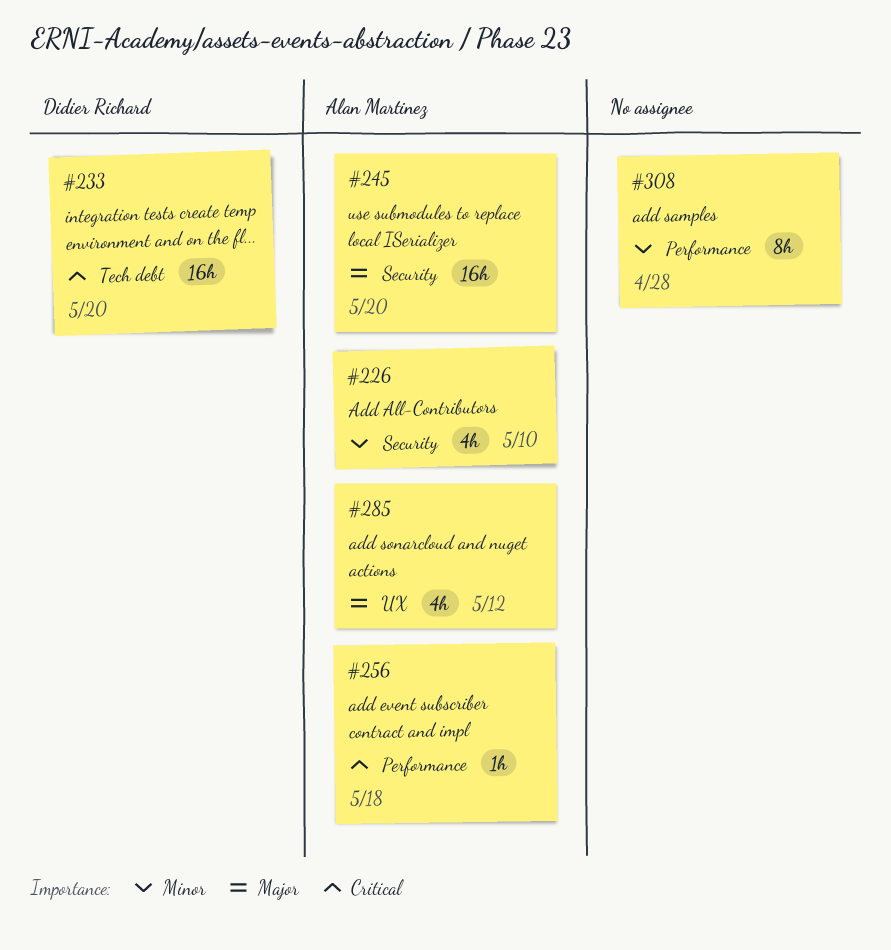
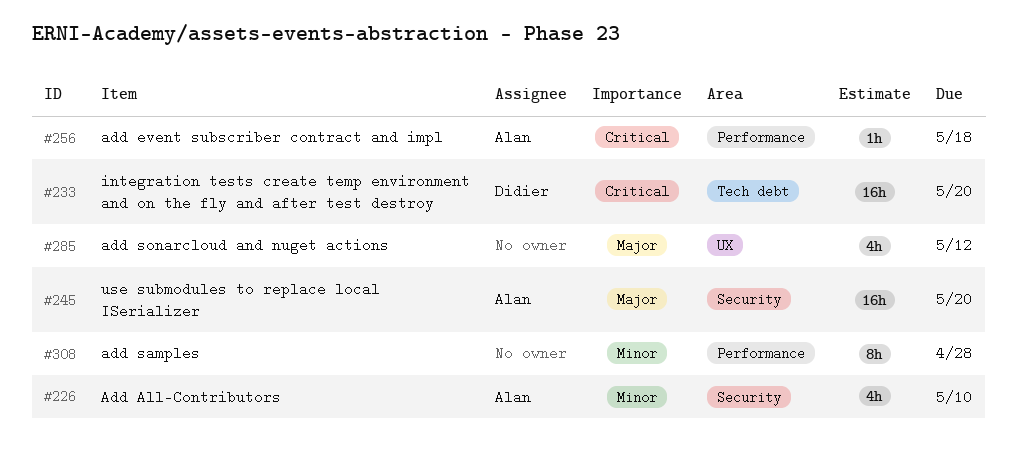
#285, owner: Alan Martinez -> none

